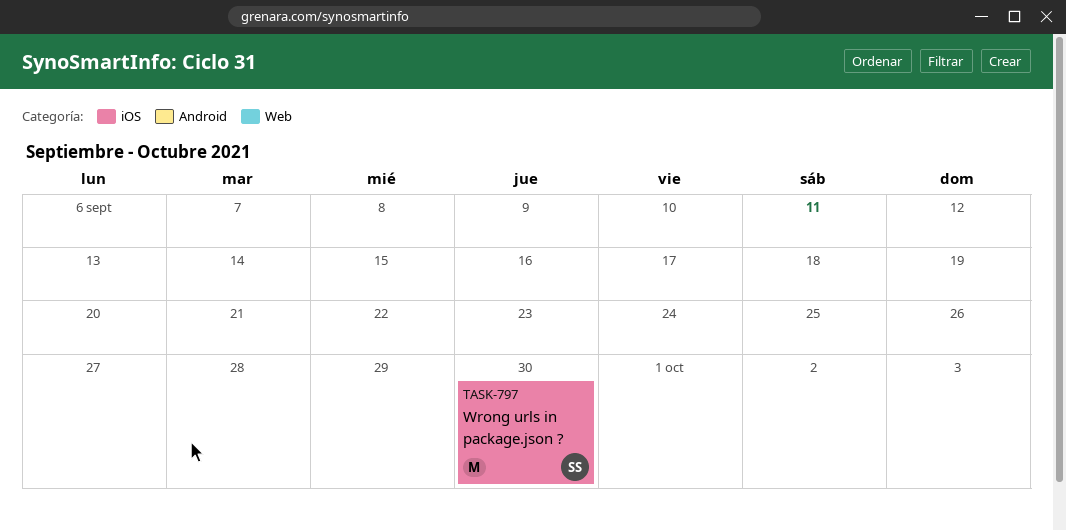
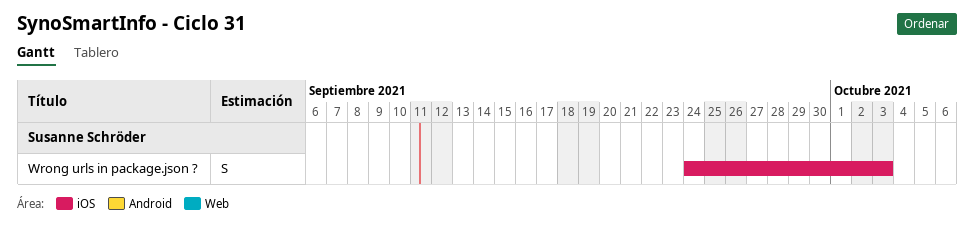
Wrong urls in package.json ?, estimate: M -> S
Wrong urls in package.json ?, due: Sep 30 -> Oct 3

